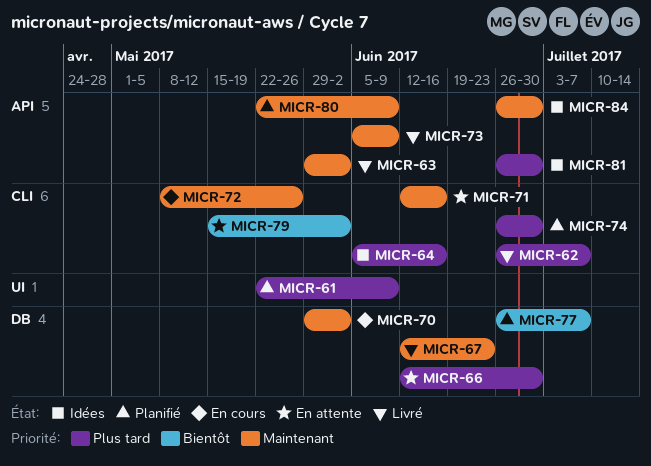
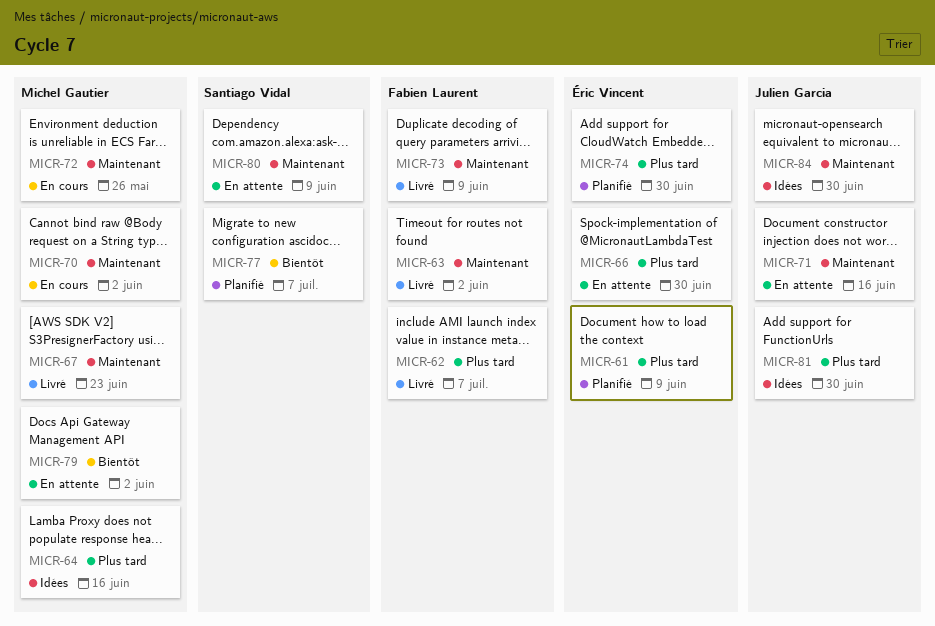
MICR-80, status: Planifié -> En attente

